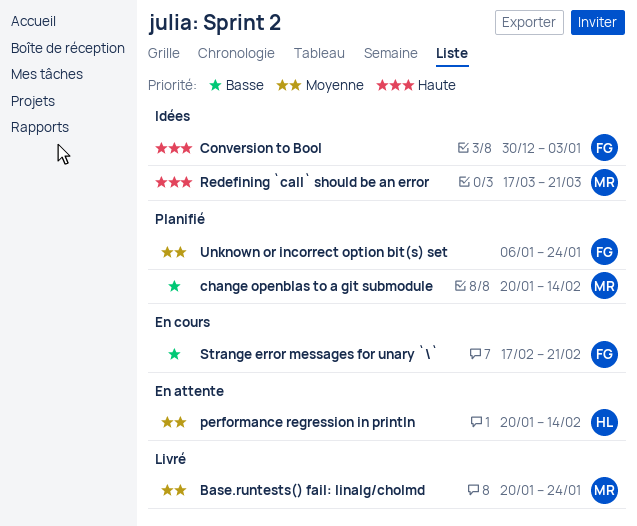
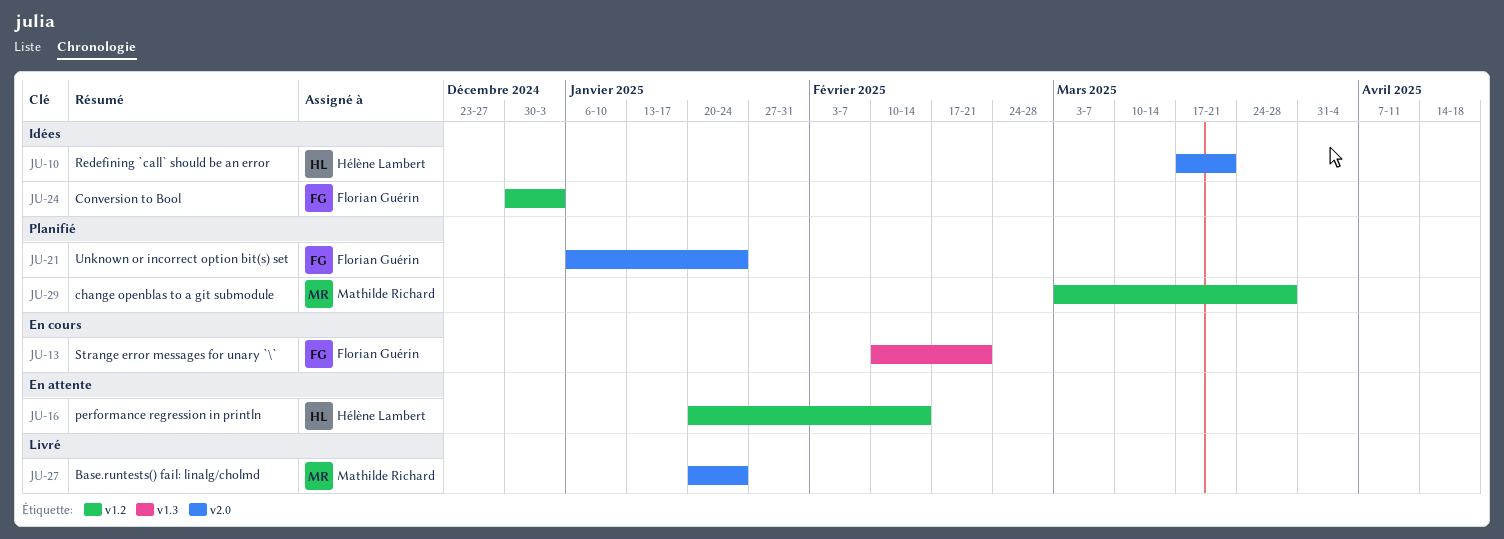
change openblas to a git submodule, start: Jan 20 -> Mar 3
change openblas to a git submodule, due: Feb 14 -> Mar 28
Redefining `call` should be an error, owner: Mathilde Richard -> Hélène Lambert
Strange error messages for unary `\`, start: Feb 17 -> Feb 10

